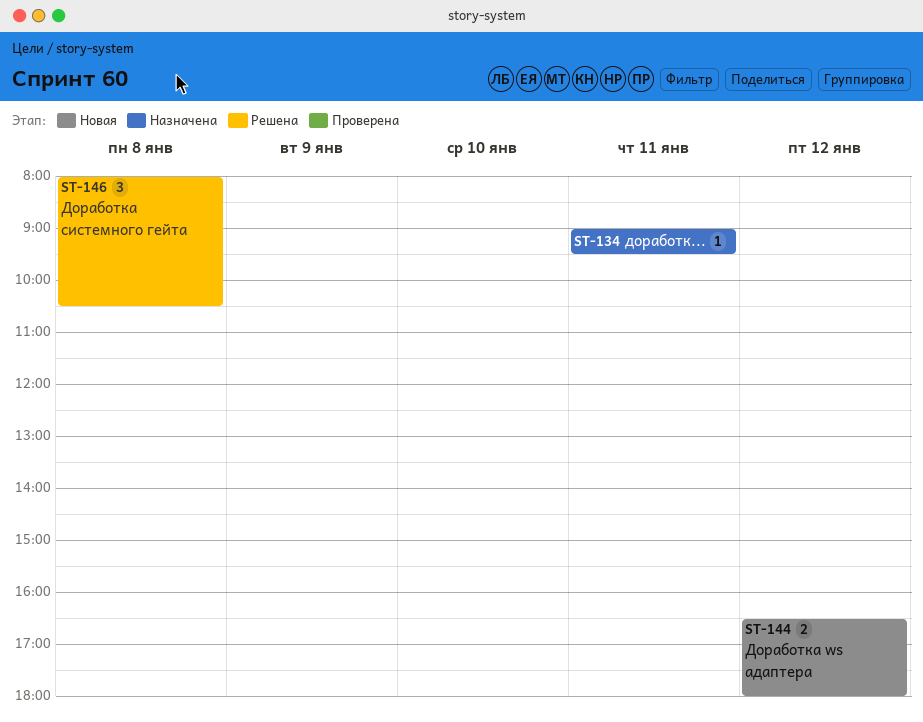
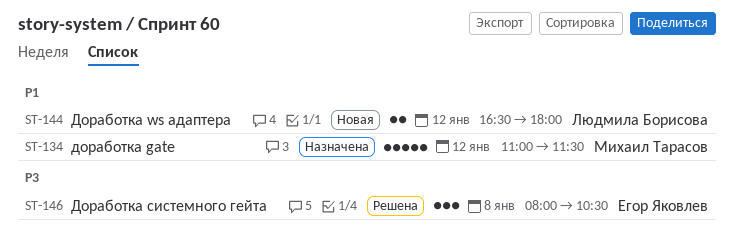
ST-134, estimate: 1 -> 5
ST-134, day: Jan 11 -> Jan 12
ST-134, begins: 09:00 -> 11:00
ST-134, ends: 09:30 -> 11:30

